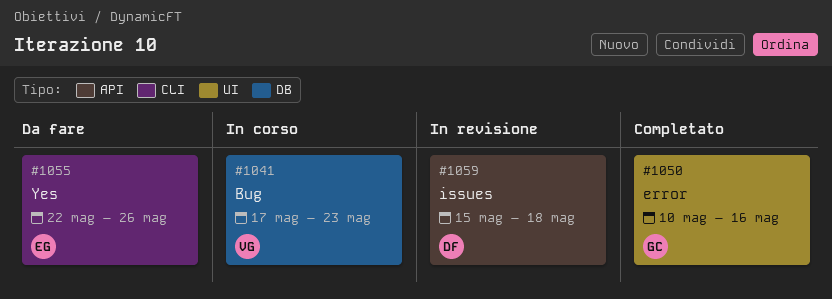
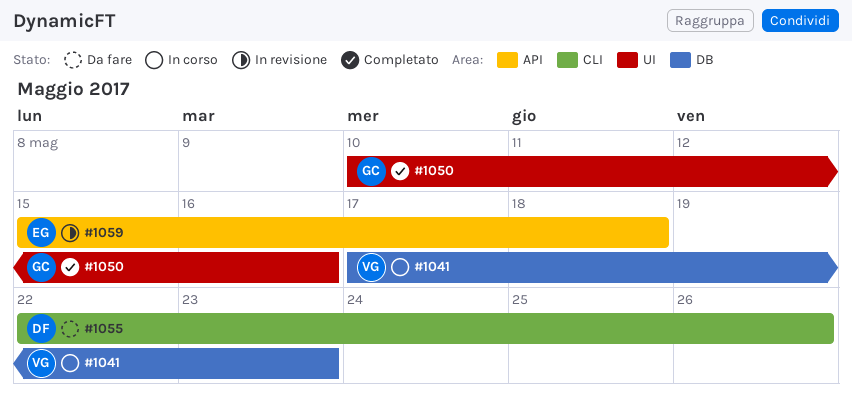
#1055, owner: EG -> DF
#1059, owner: DF -> EG

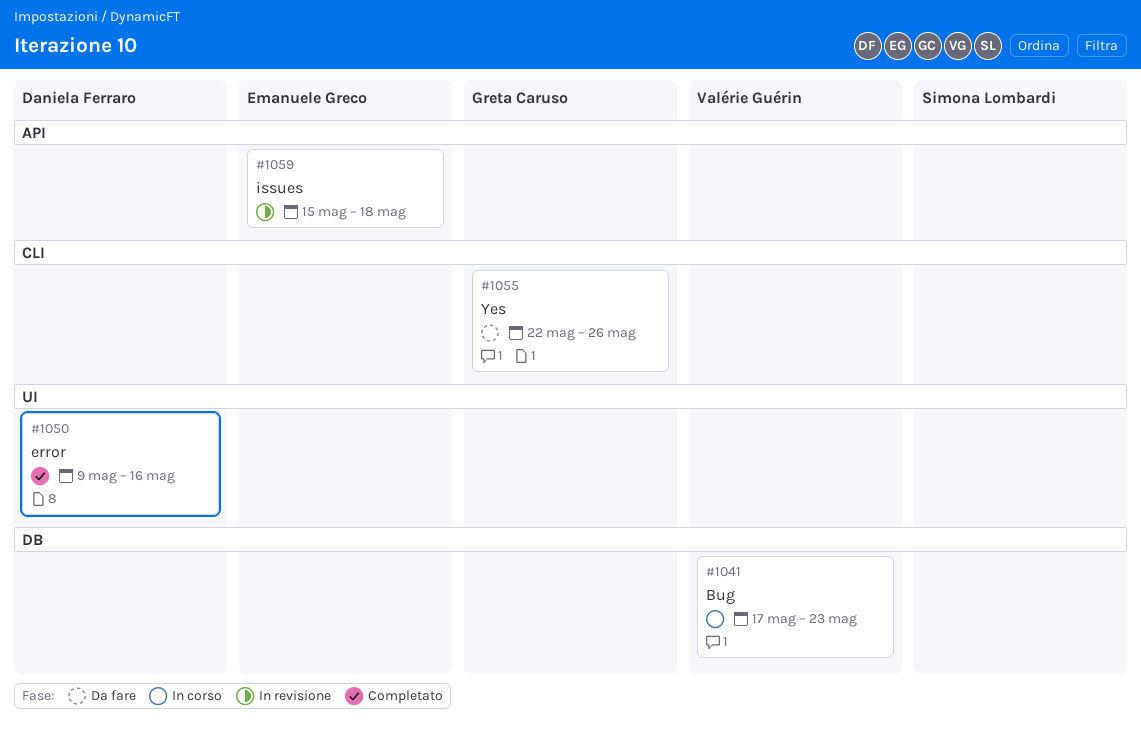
#1050, owner: Greta Caruso -> Daniela Ferraro
#1050, start: May 10 -> May 9
#1055, owner: Daniela Ferraro -> Greta Caruso

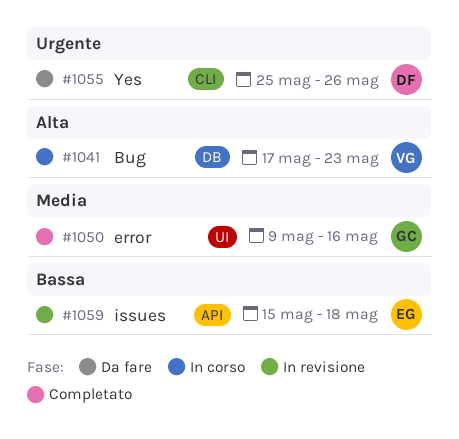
#1050, owner: Daniela Ferraro -> Greta Caruso
#1055, owner: Greta Caruso -> Daniela Ferraro
#1055, start: May 22 -> May 25

